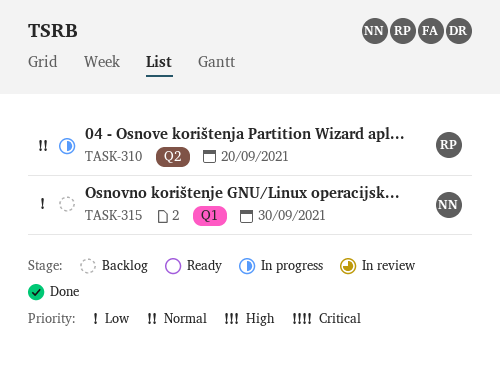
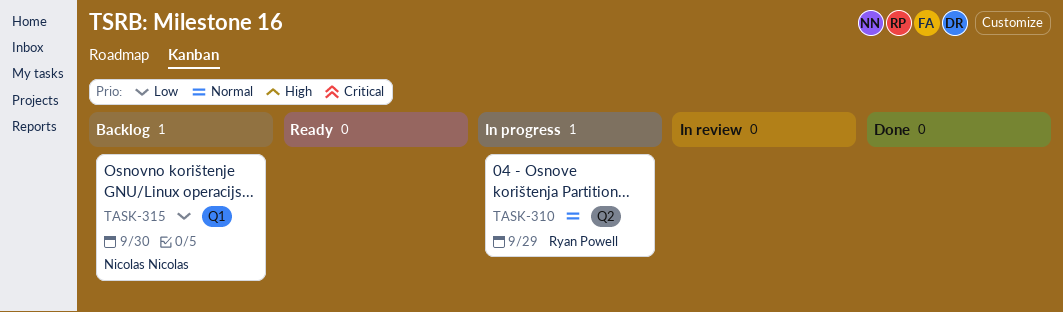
TASK-310, due: Sep 20 -> Sep 29

